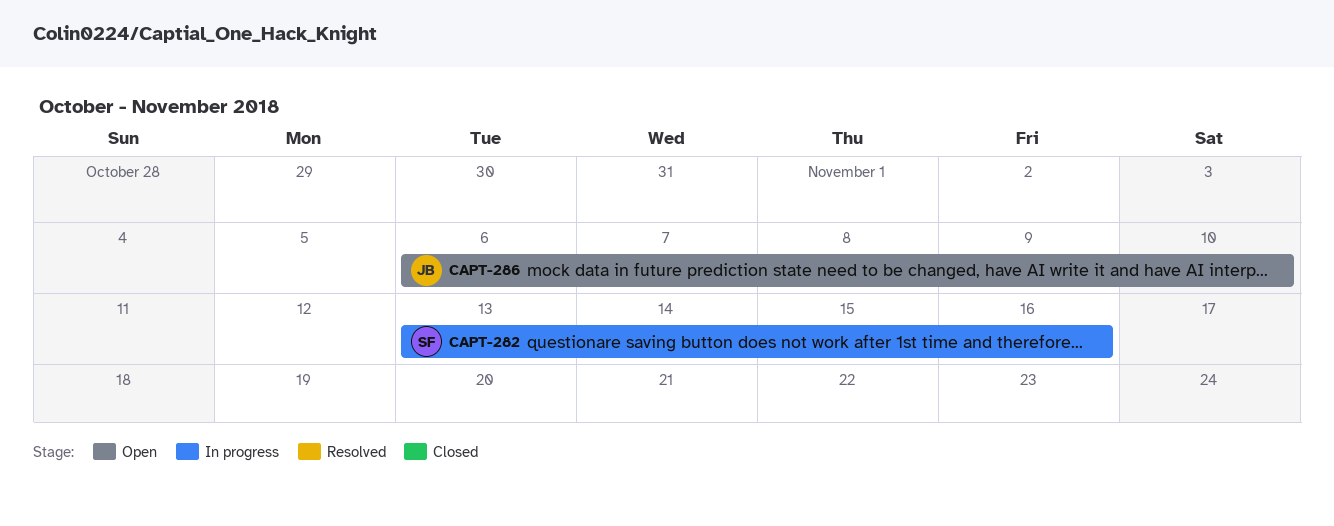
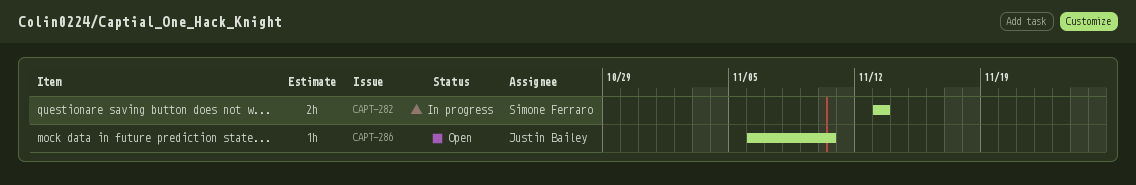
CAPT-282, due: Nov 16 -> Nov 13

